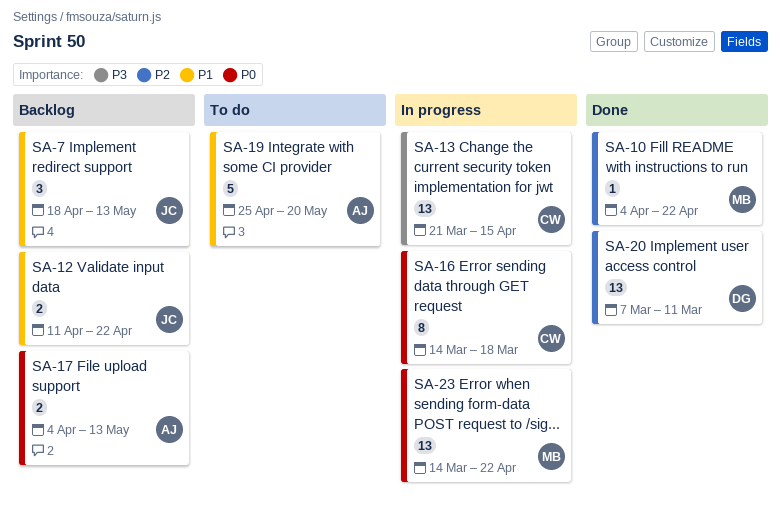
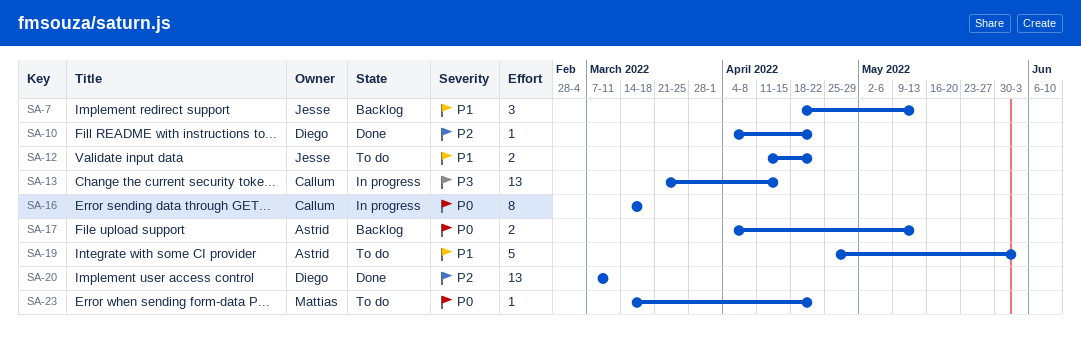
SA-10, owner: Mattias -> Diego
SA-12, status: Backlog -> To do
SA-19, due: May 20 -> Jun 3
SA-23, status: In progress -> To do
SA-23, estimate: 13 -> 1

